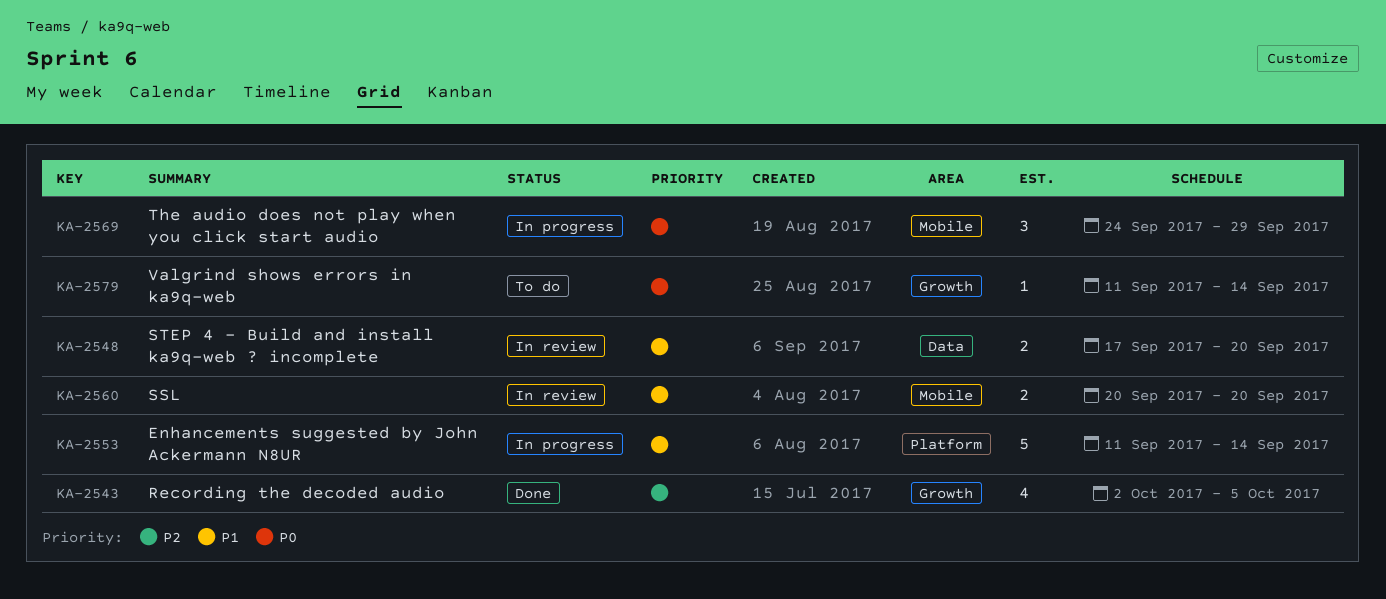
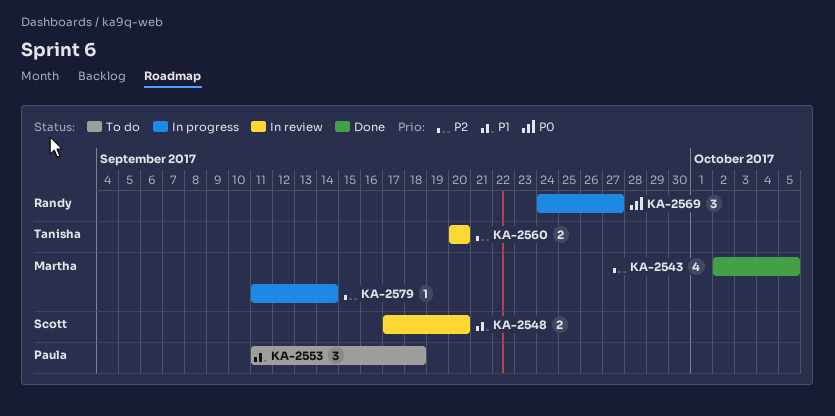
KA-2553, status: In progress -> To do
KA-2553, estimate: 5 -> 3
KA-2553, due: Sep 14 -> Sep 18
KA-2560, priority: P1 -> P2
KA-2569, due: Sep 29 -> Sep 27
KA-2579, status: To do -> In progress
KA-2579, priority: P0 -> P2

